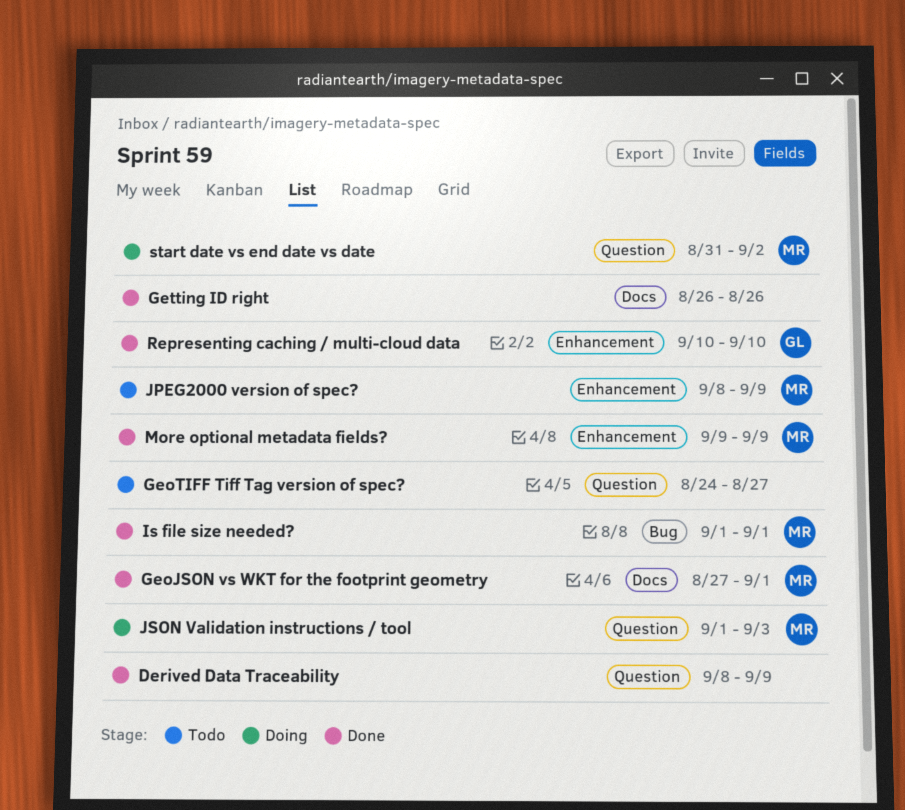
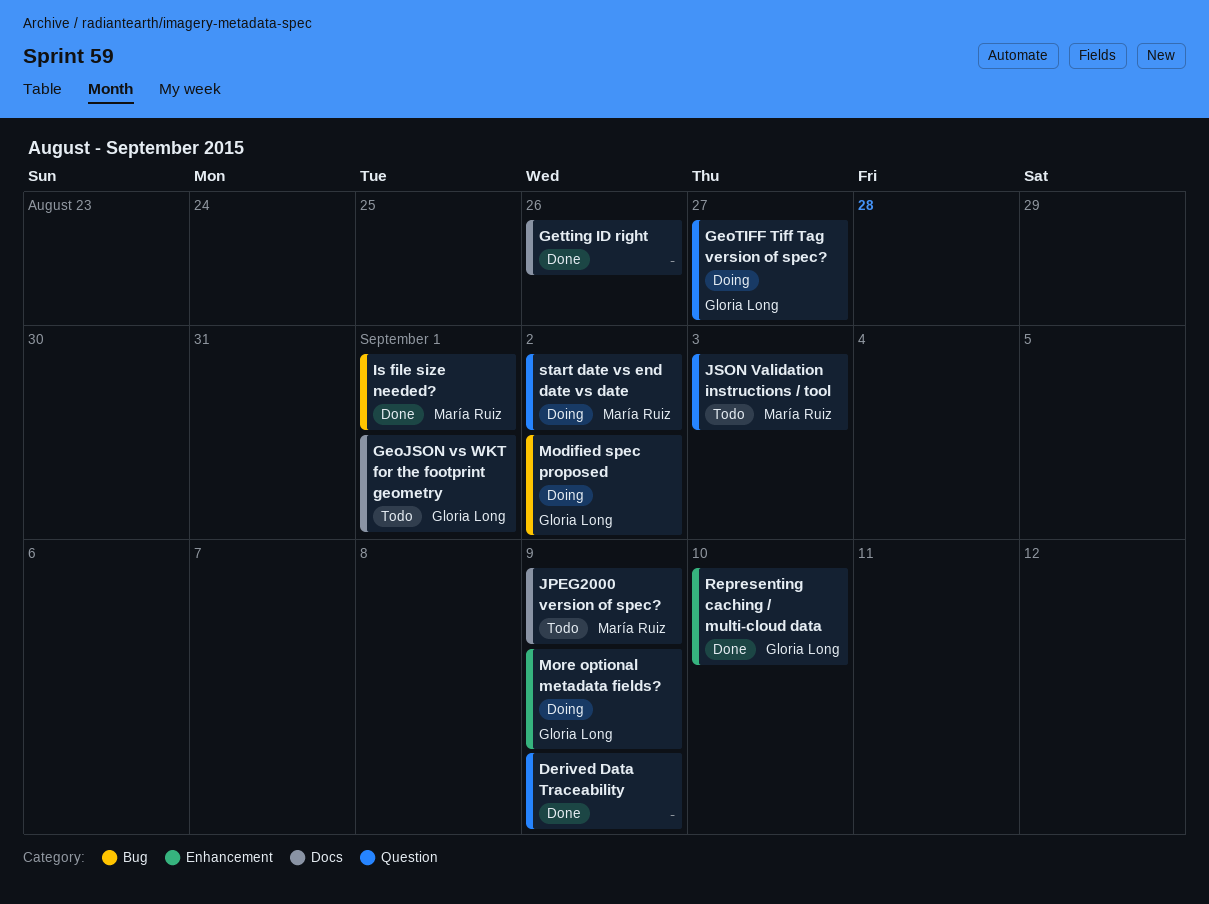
GeoJSON vs WKT for the footprint geometry, status: Done -> Todo
GeoJSON vs WKT for the footprint geometry, owner: María Ruiz -> Gloria Long
GeoTIFF Tiff Tag version of spec?, status: Todo -> Doing
GeoTIFF Tiff Tag version of spec?, owner: none -> Gloria Long
JPEG2000 version of spec?, label: Enhancement -> Docs
JSON Validation instructions / tool, status: Doing -> Todo
Modified spec proposed: none -> present
More optional metadata fields?, status: Done -> Doing
More optional metadata fields?, owner: María Ruiz -> Gloria Long

